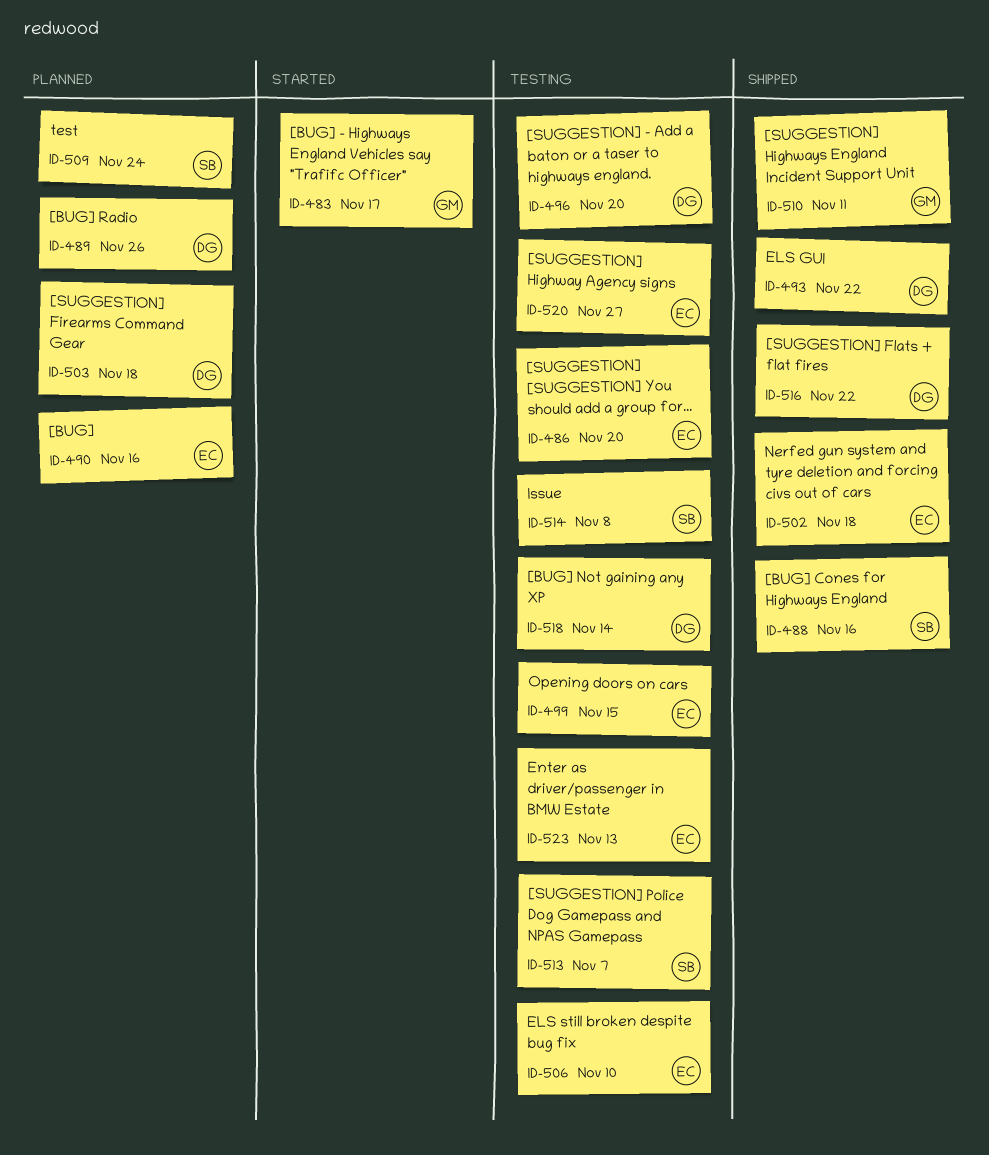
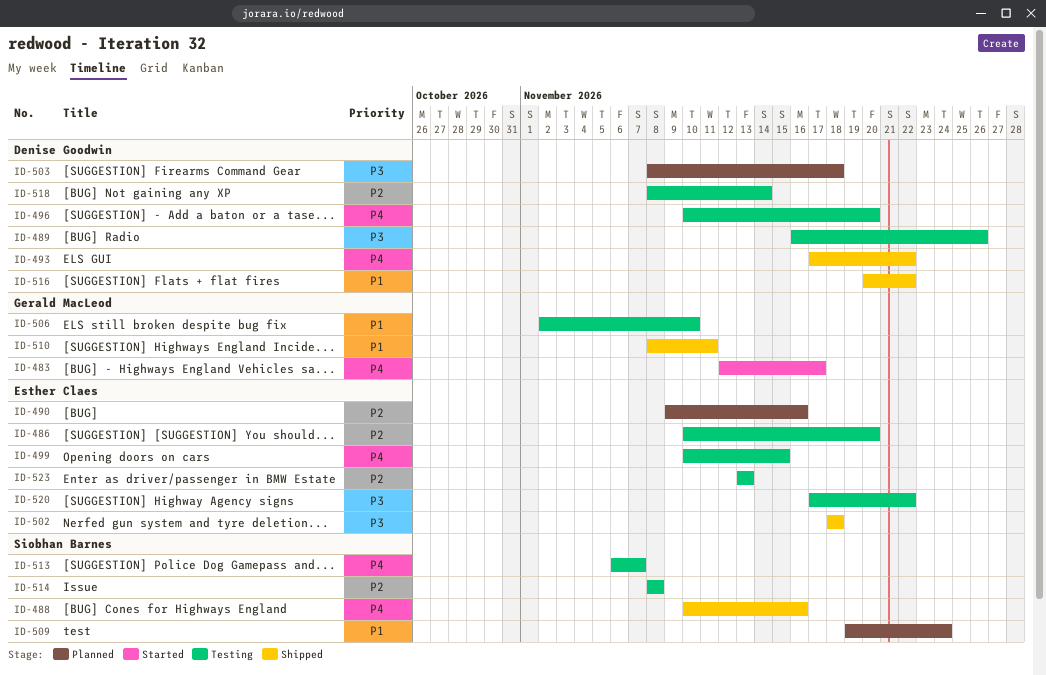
ID-489, status: Planned -> Testing
ID-506, owner: Esther Claes -> Gerald MacLeod
ID-520, due: Nov 27 -> Nov 22

